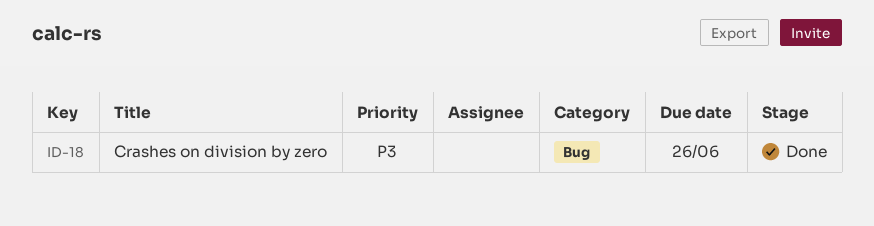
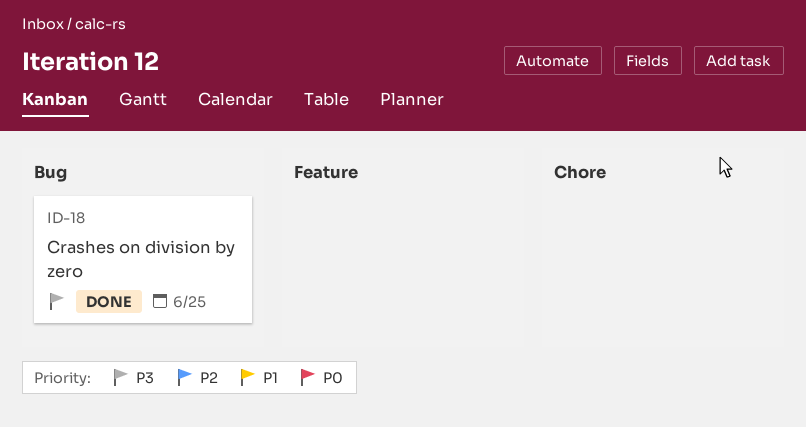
ID-18, due: Jun 26 -> Jun 25

